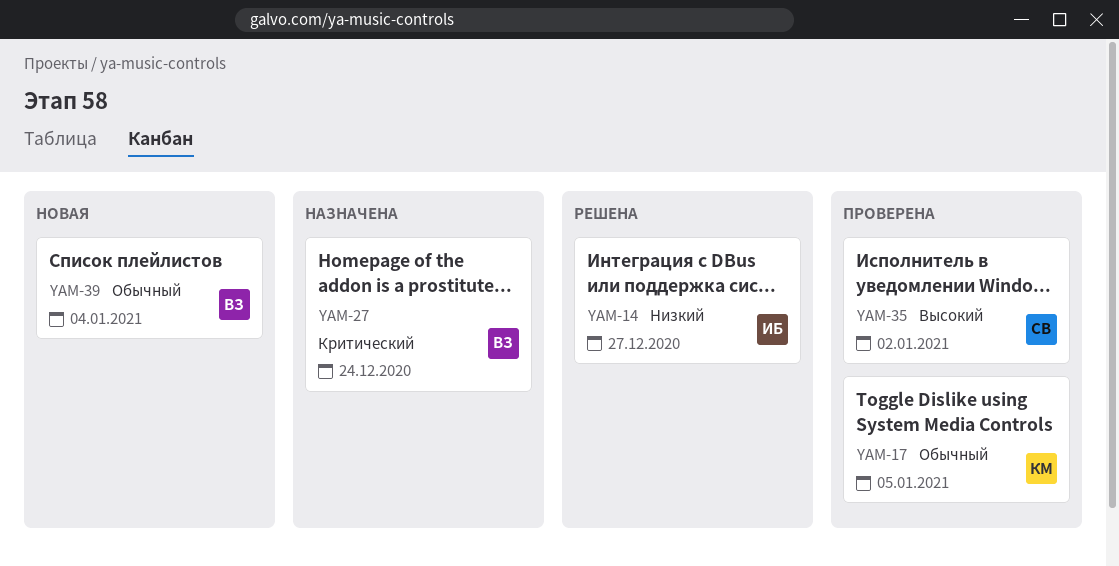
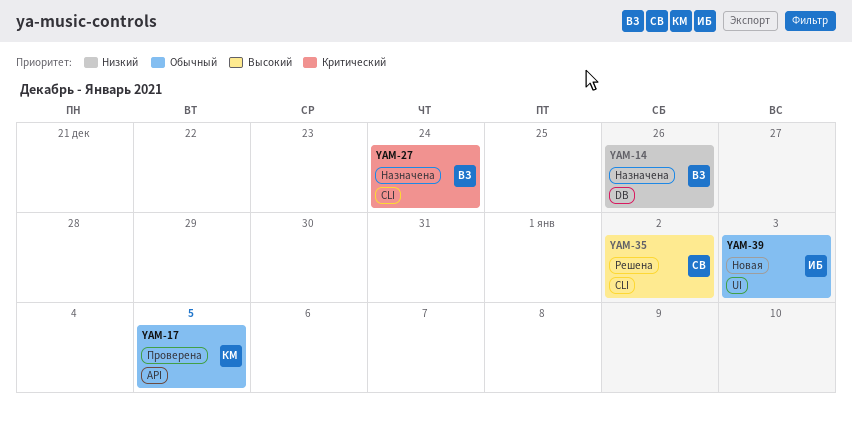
YAM-14, status: Решена -> Назначена
YAM-14, owner: ИБ -> ВЗ
YAM-14, due: Dec 27 -> Dec 26
YAM-35, status: Проверена -> Решена
YAM-39, owner: ВЗ -> ИБ
YAM-39, due: Jan 4 -> Jan 3

